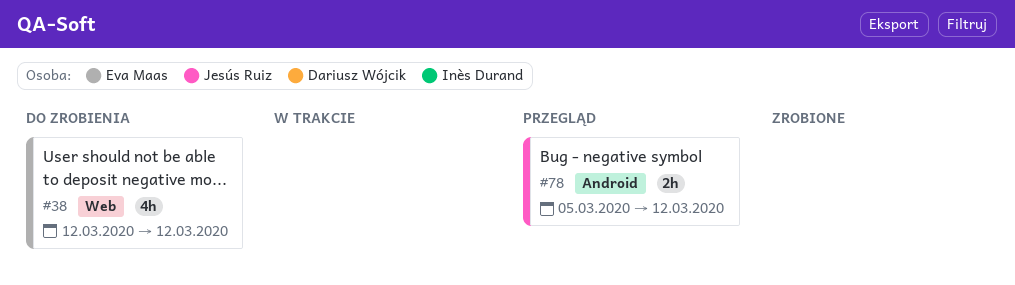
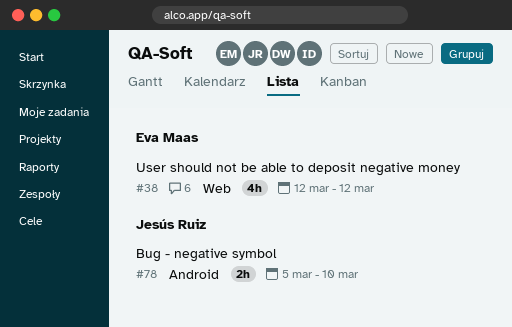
#78, due: Mar 12 -> Mar 10

